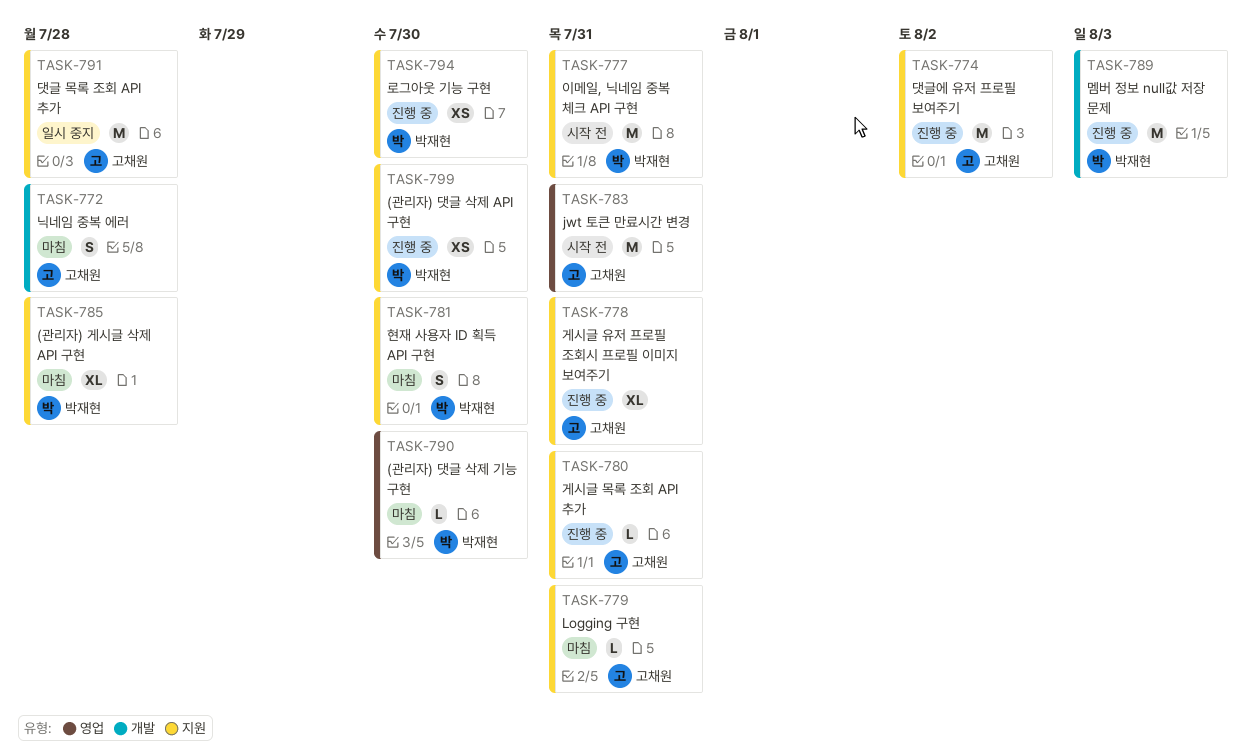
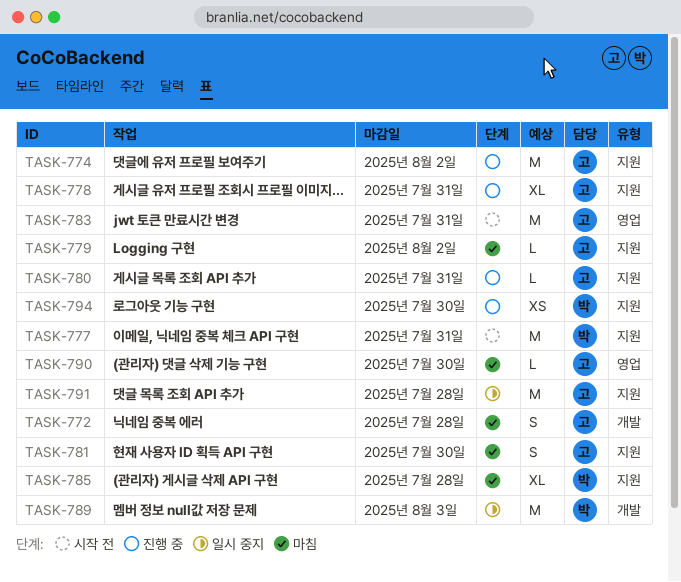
TASK-779, due: Jul 31 -> Aug 2
TASK-781, owner: 박재현 -> 고채원
TASK-789, status: 진행 중 -> 일시 중지
TASK-790, owner: 박재현 -> 고채원
TASK-799: present -> none

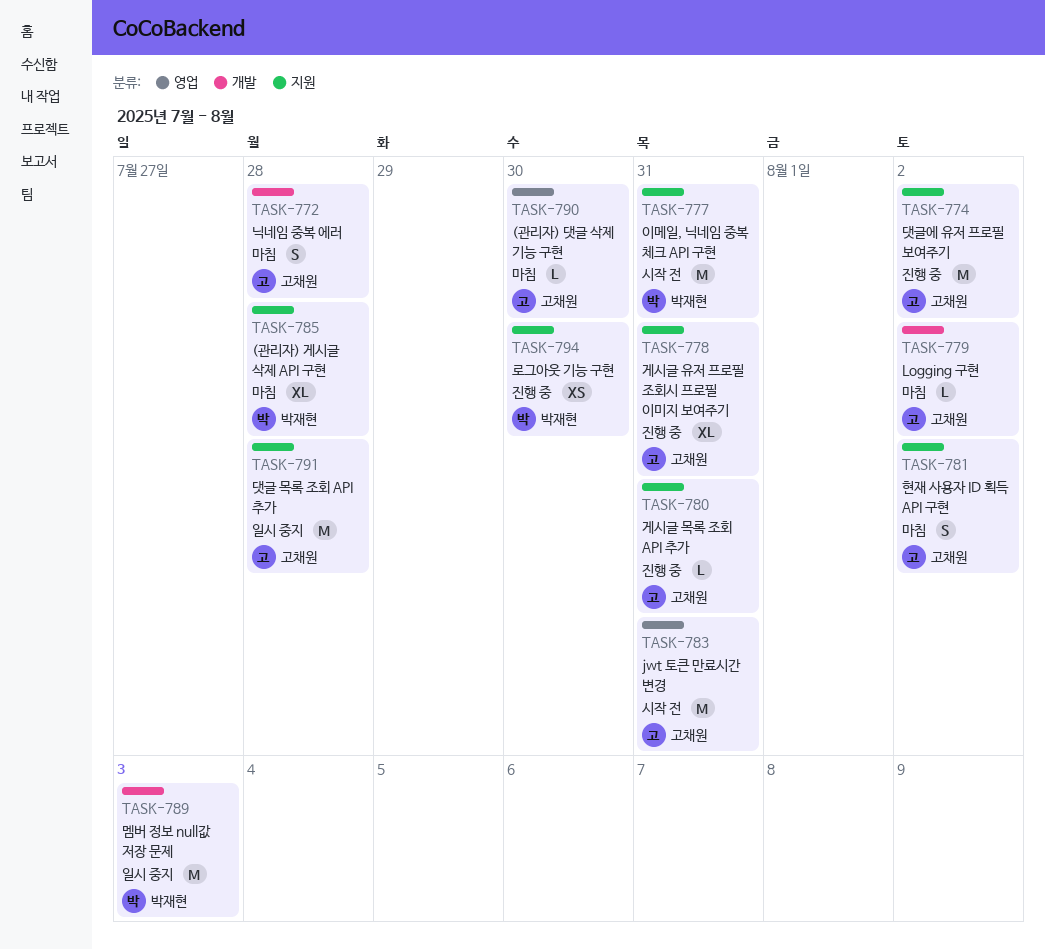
TASK-779, label: 지원 -> 개발
TASK-781, due: Jul 30 -> Aug 2

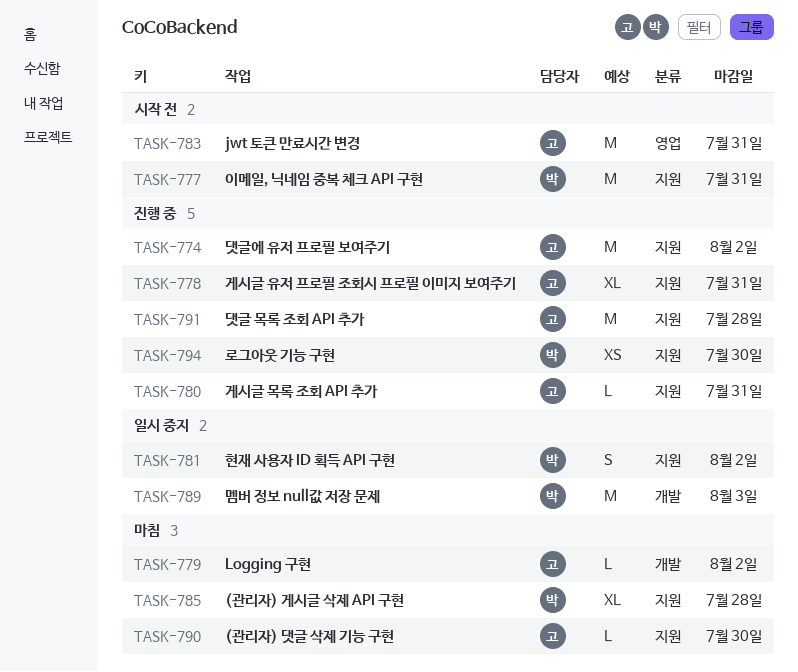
TASK-772: present -> none
TASK-781, status: 마침 -> 일시 중지
TASK-781, owner: 고채원 -> 박재현
TASK-790, label: 영업 -> 지원
TASK-791, status: 일시 중지 -> 진행 중

